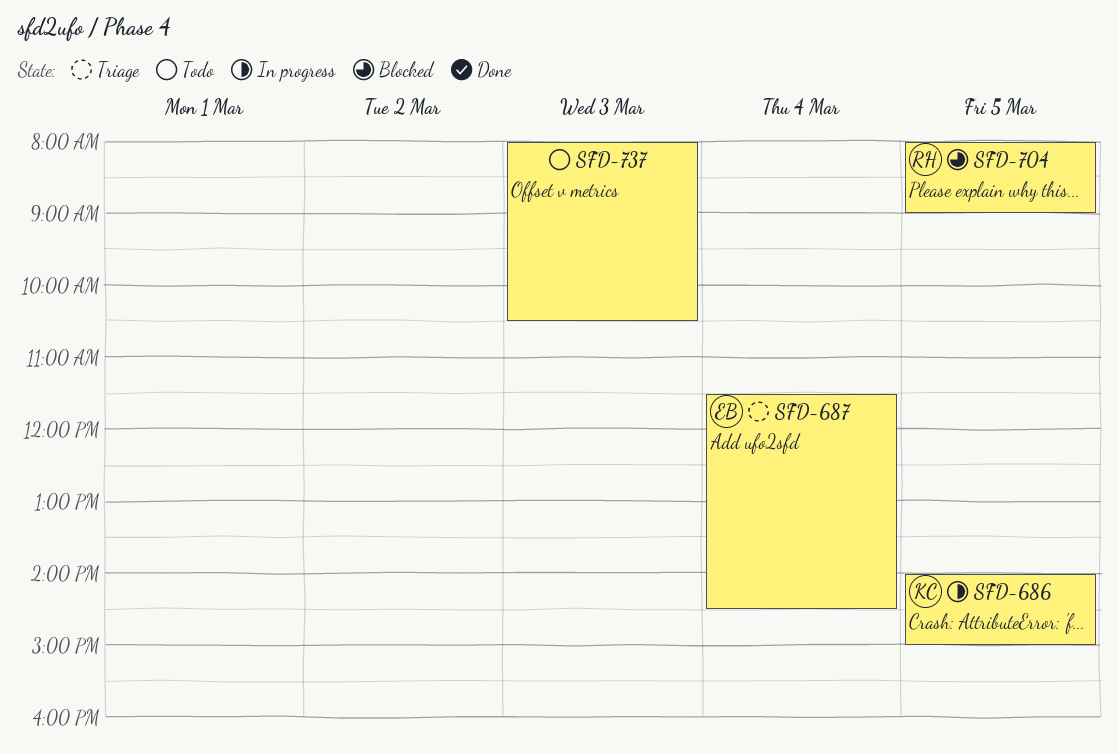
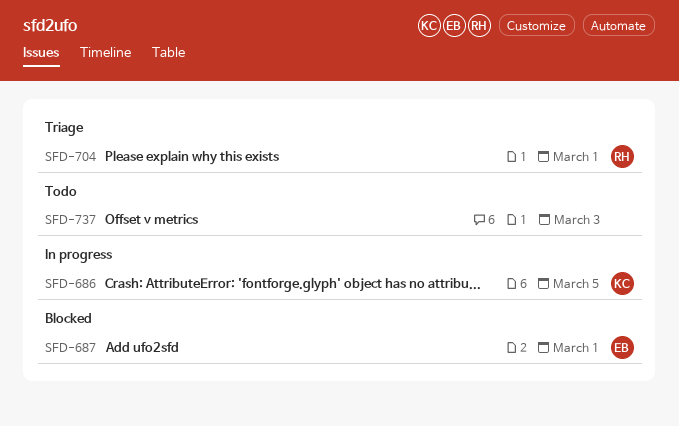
SFD-687, status: Triage -> Blocked
SFD-687, day: Mar 4 -> Mar 1
SFD-704, status: Blocked -> Triage
SFD-704, day: Mar 5 -> Mar 1

